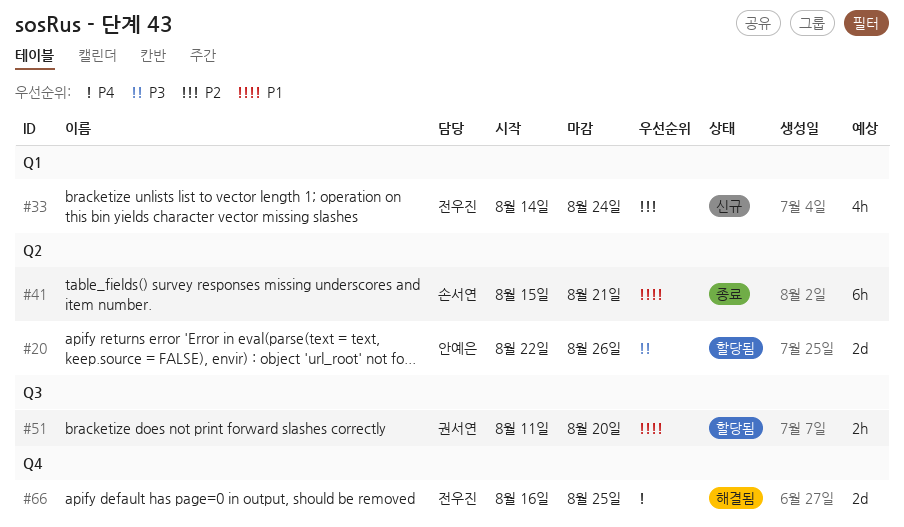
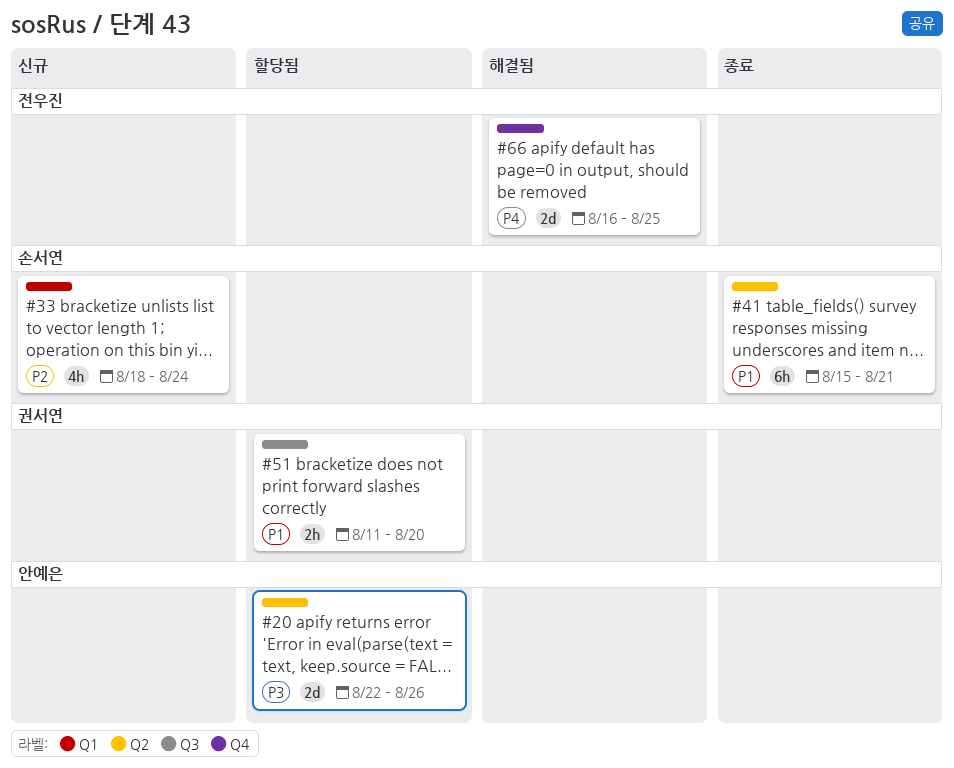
#33, owner: 전우진 -> 손서연
#33, start: Aug 14 -> Aug 18

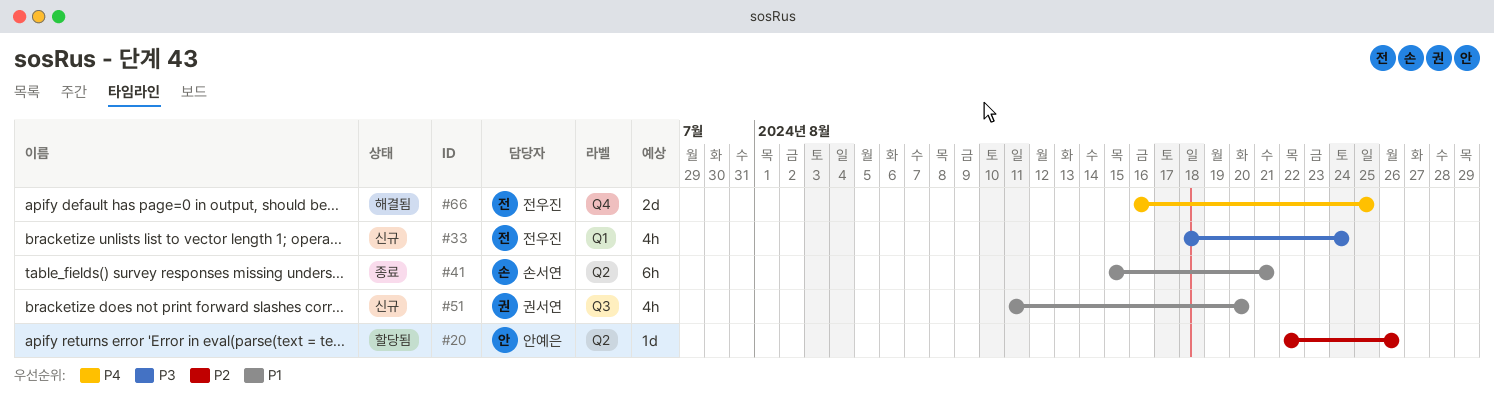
#20, priority: P3 -> P2
#20, estimate: 2d -> 1d
#33, owner: 손서연 -> 전우진
#33, priority: P2 -> P3
#51, status: 할당됨 -> 신규
#51, estimate: 2h -> 4h

